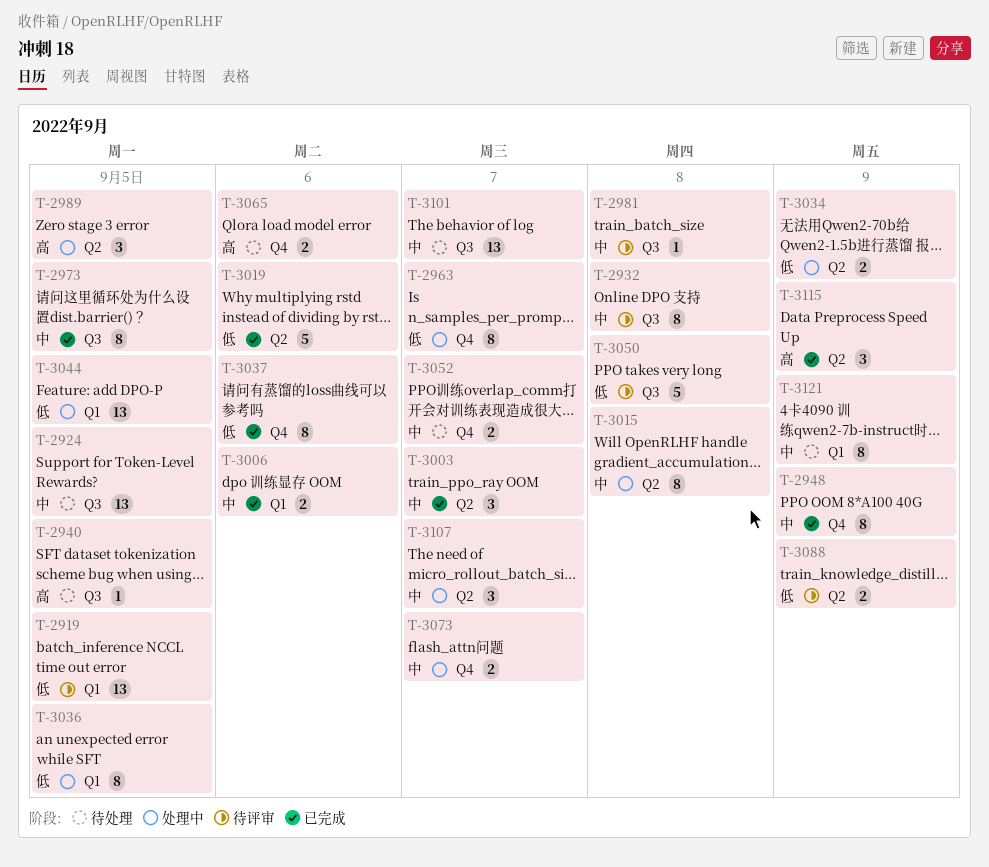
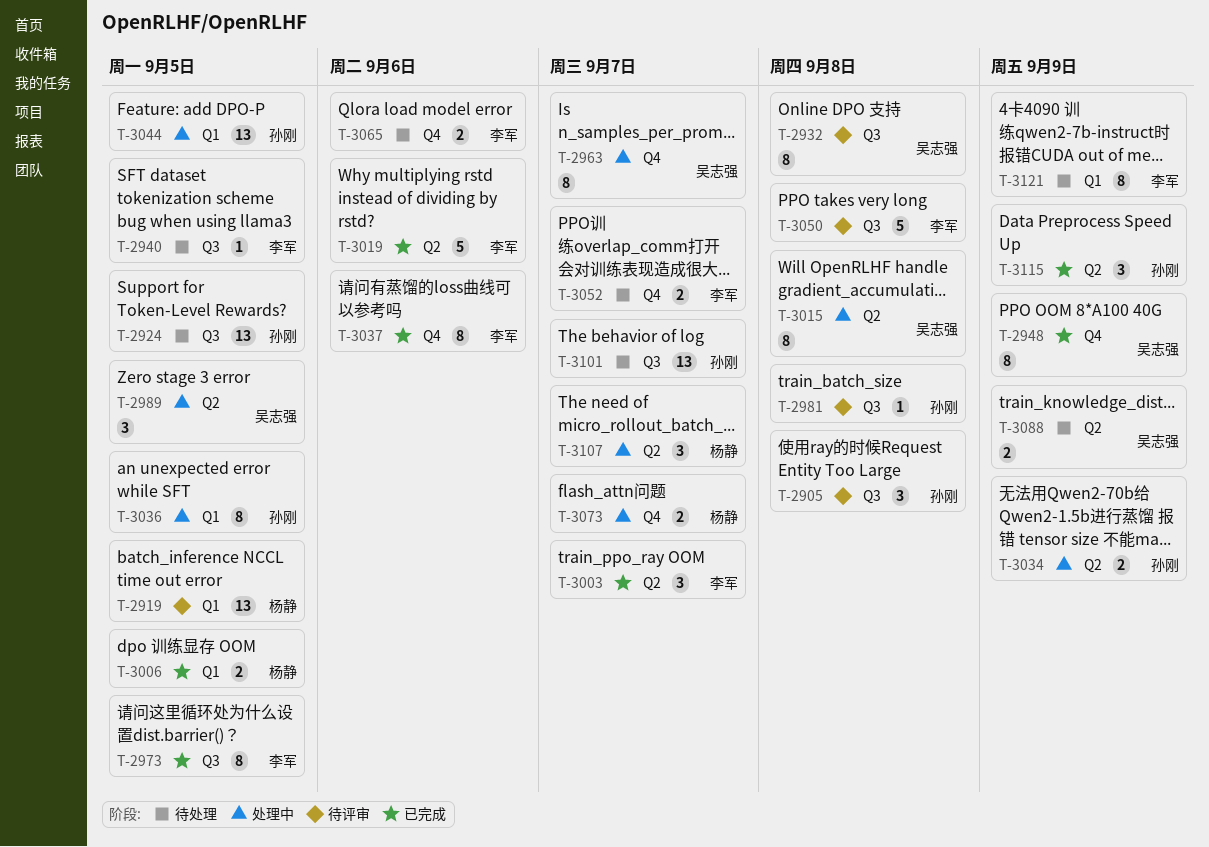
T-2905: none -> present
T-3006, due: Sep 6 -> Sep 5
T-3088, status: 待评审 -> 待处理

